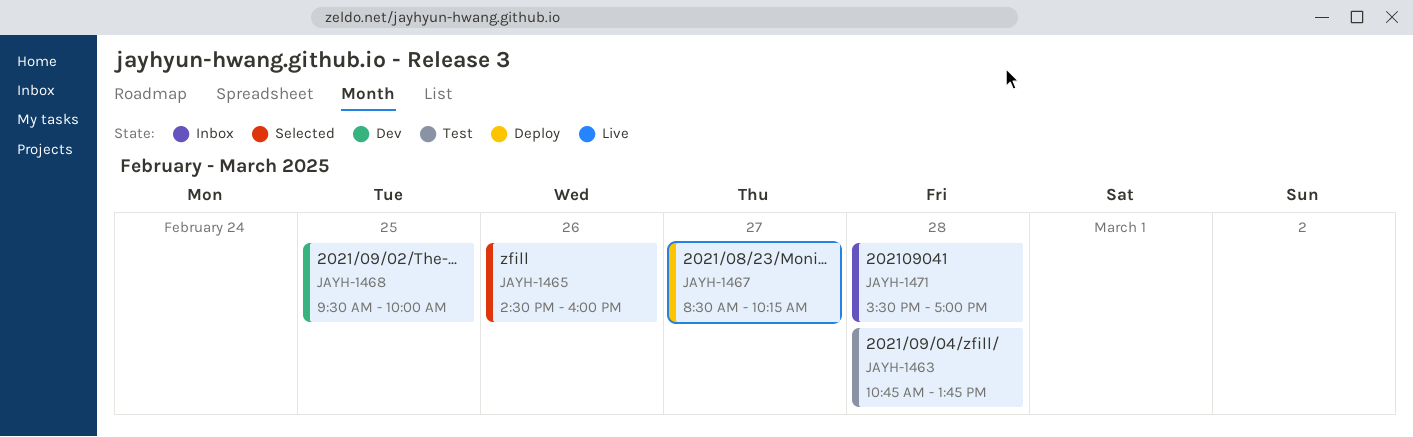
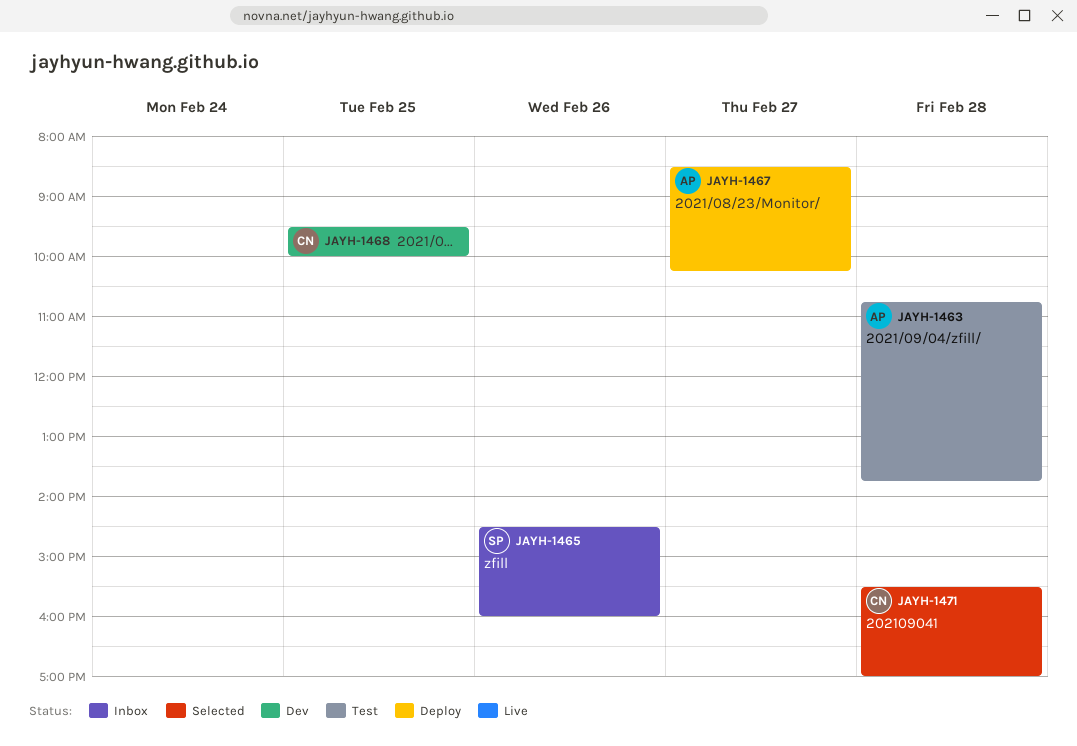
JAYH-1465, status: Selected -> Inbox
JAYH-1471, status: Inbox -> Selected

